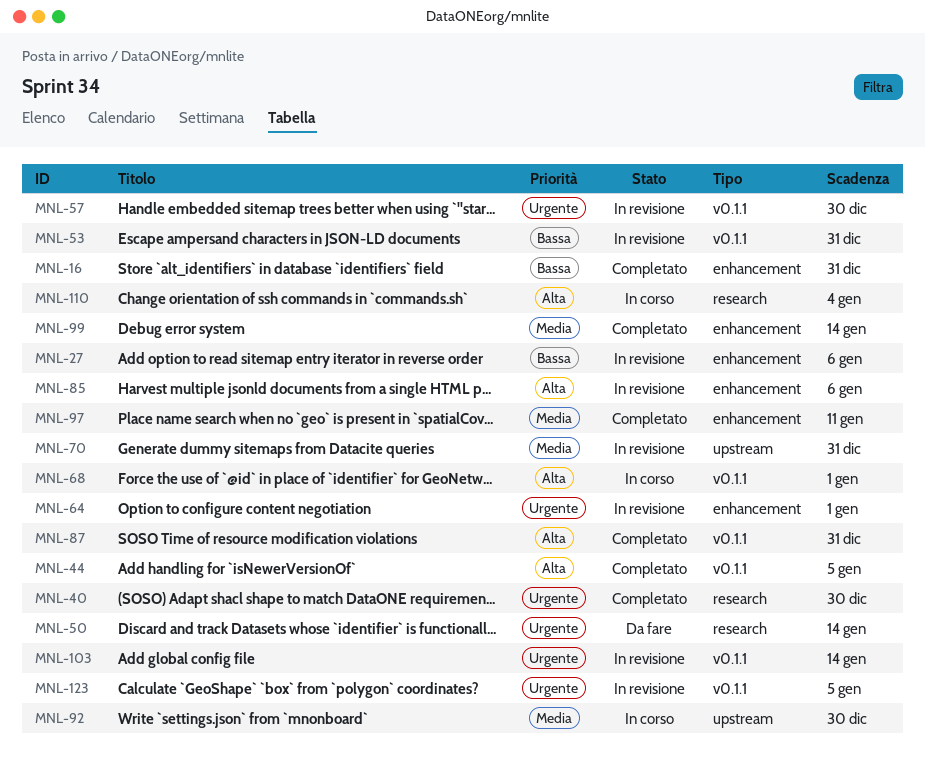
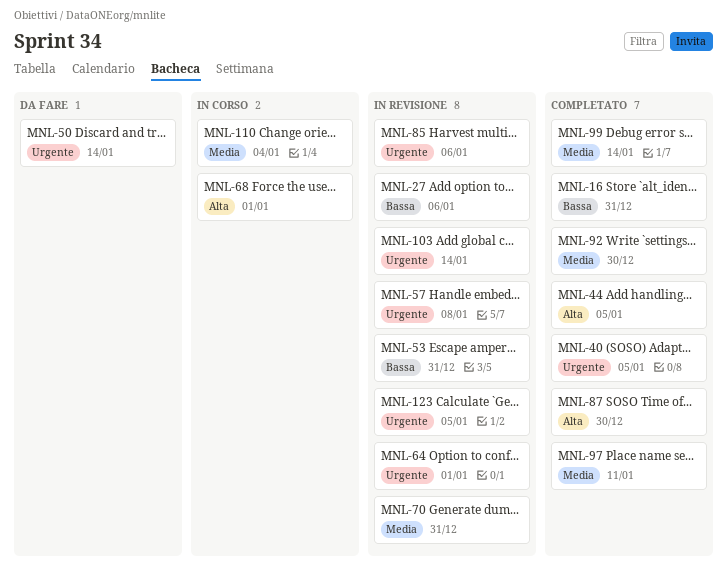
MNL-40, due: Dec 30 -> Jan 5
MNL-57, due: Dec 30 -> Jan 8
MNL-85, priority: Alta -> Urgente
MNL-87, due: Dec 31 -> Dec 30
MNL-92, status: In corso -> Completato
MNL-110, priority: Alta -> Media

